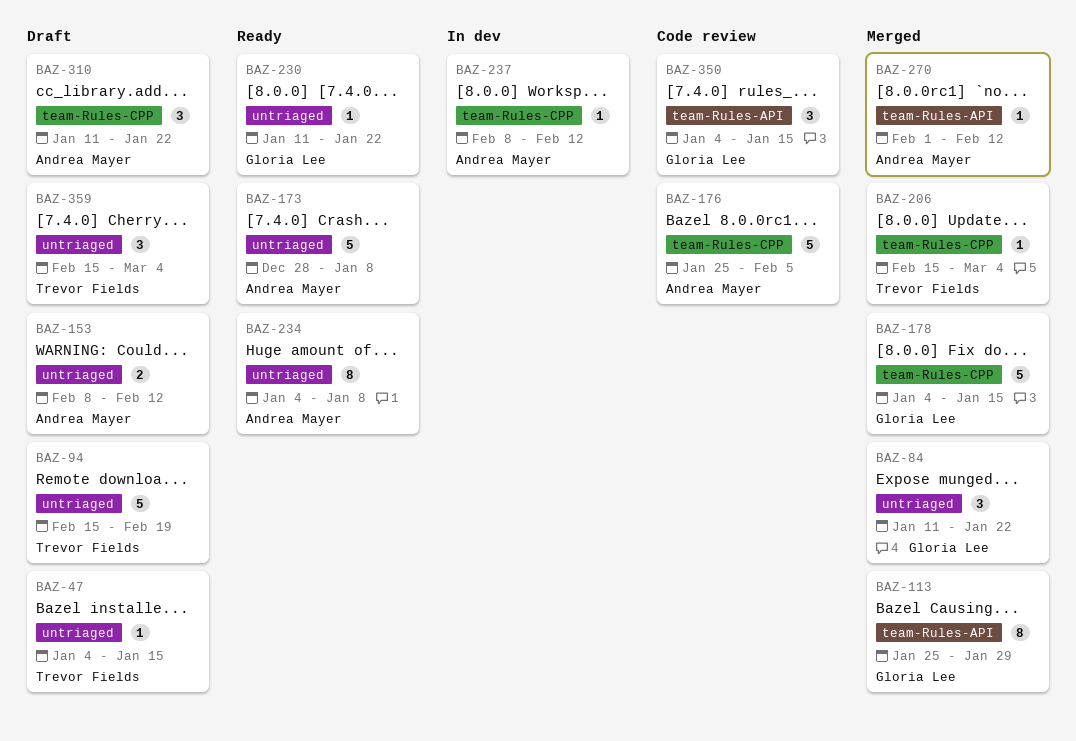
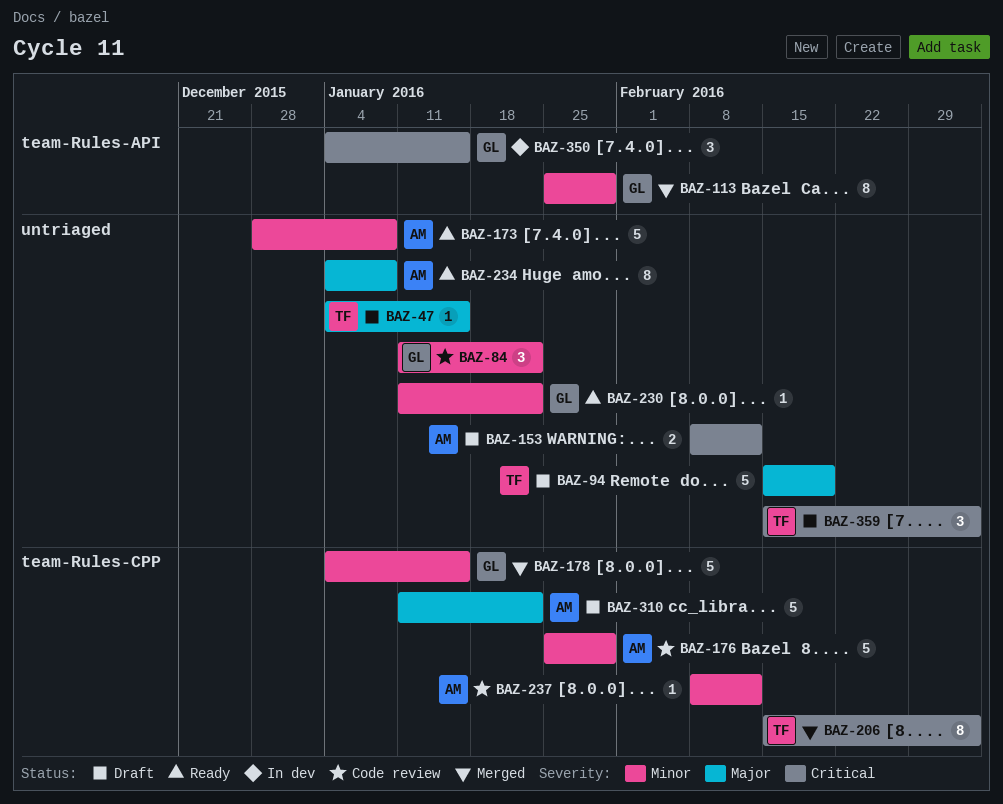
BAZ-84, status: Merged -> Code review
BAZ-176, due: Feb 5 -> Jan 29
BAZ-206, estimate: 1 -> 8
BAZ-237, status: In dev -> Code review
BAZ-270: present -> none
BAZ-310, estimate: 3 -> 5
BAZ-350, status: Code review -> In dev

